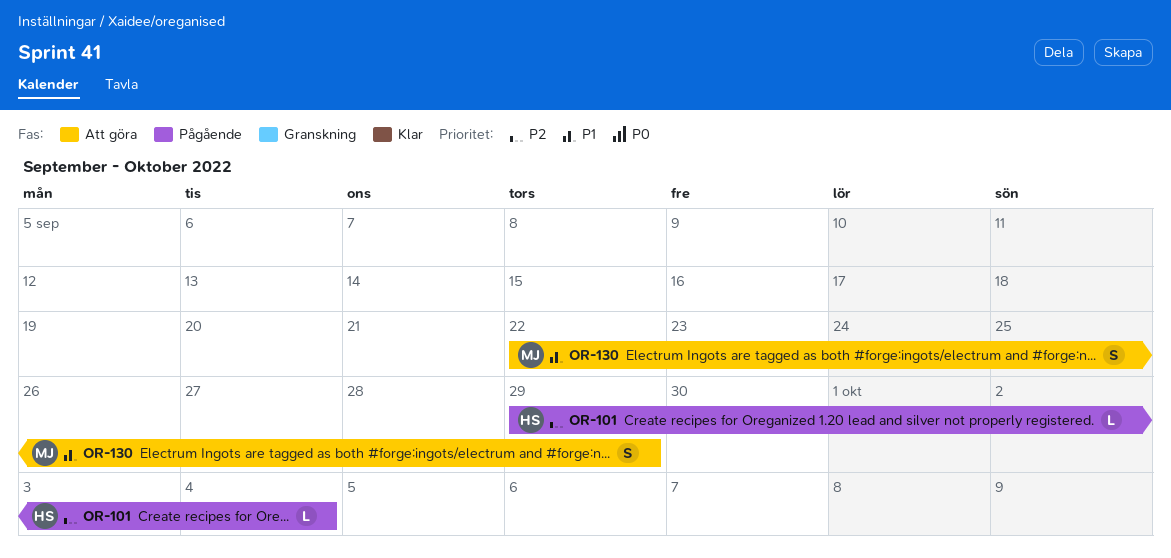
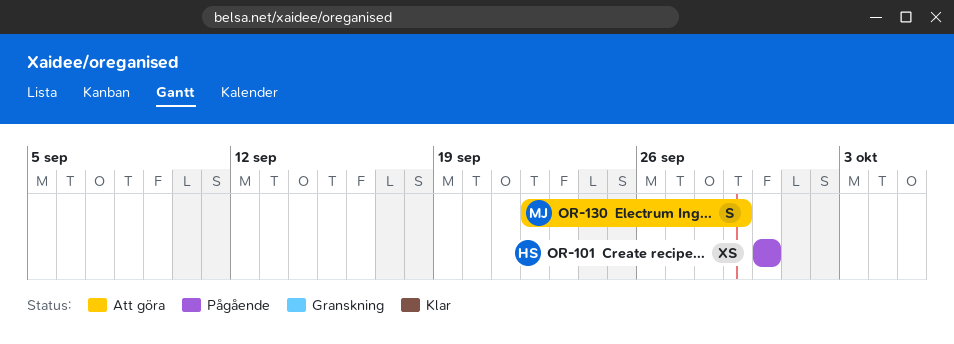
OR-101, estimate: L -> XS
OR-101, start: Sep 29 -> Sep 30
OR-101, due: Oct 4 -> Sep 30

